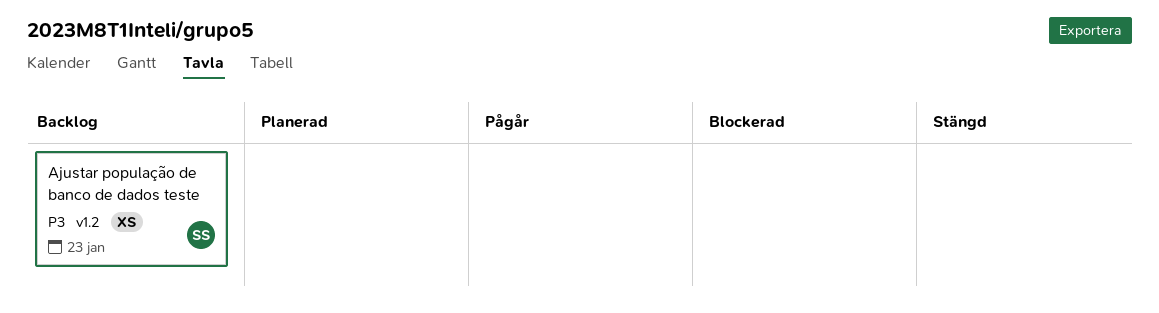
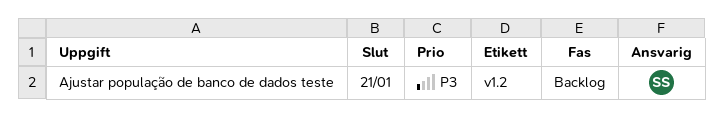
Ajustar população de banco de dados teste, due: Jan 23 -> Jan 21

